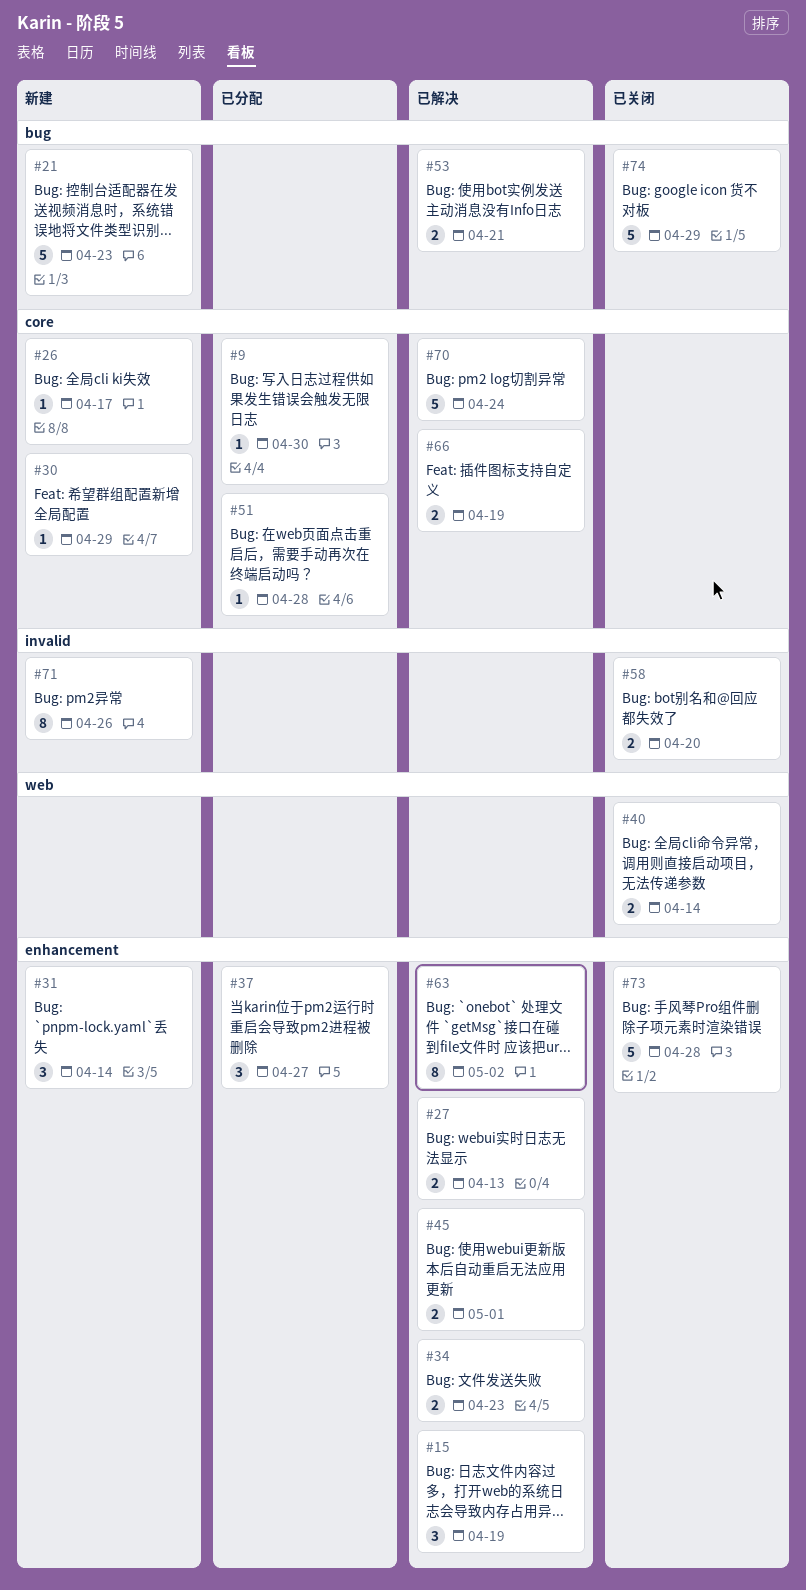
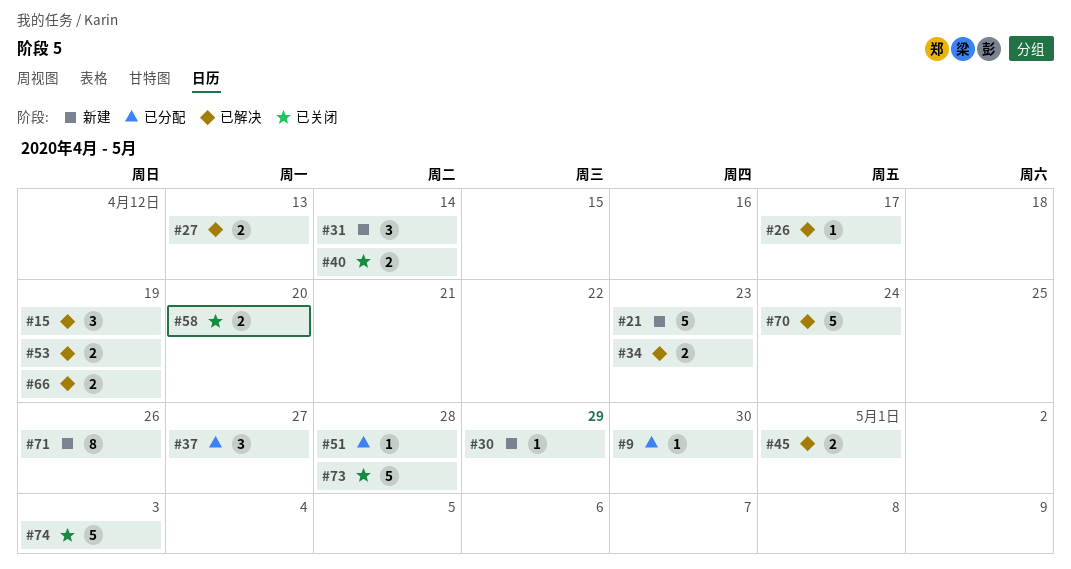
#26, status: 新建 -> 已解决
#53, due: Apr 21 -> Apr 19
#63: present -> none
#74, due: Apr 29 -> May 3

